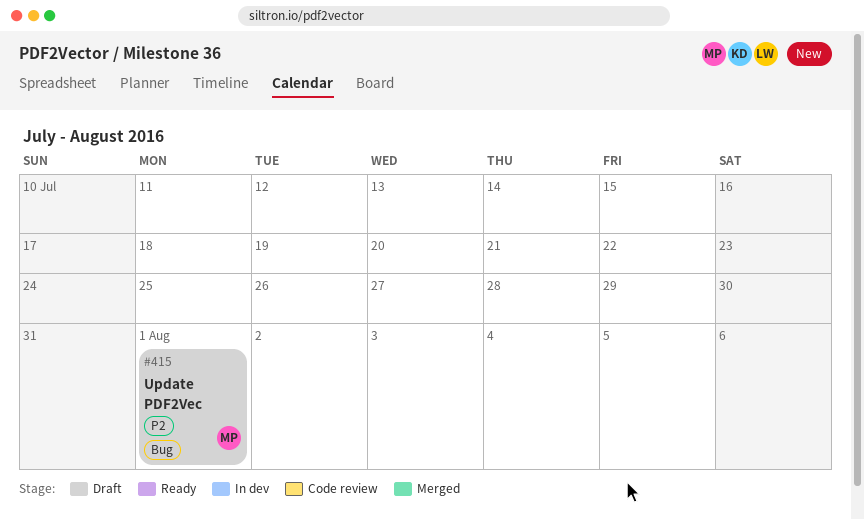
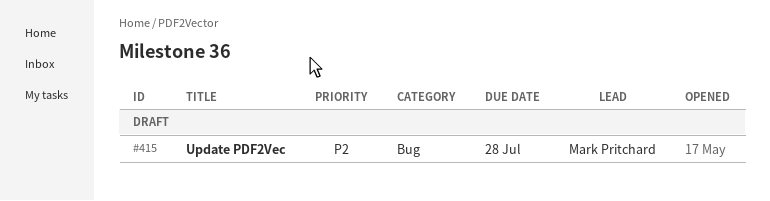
#415, due: Aug 1 -> Jul 28

